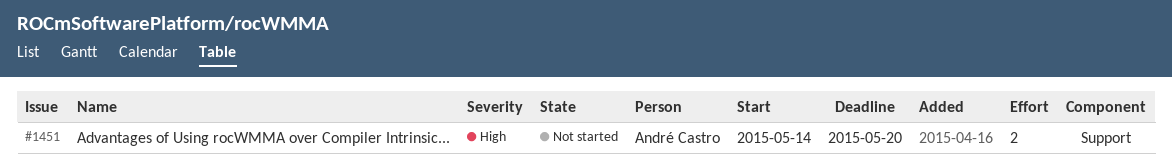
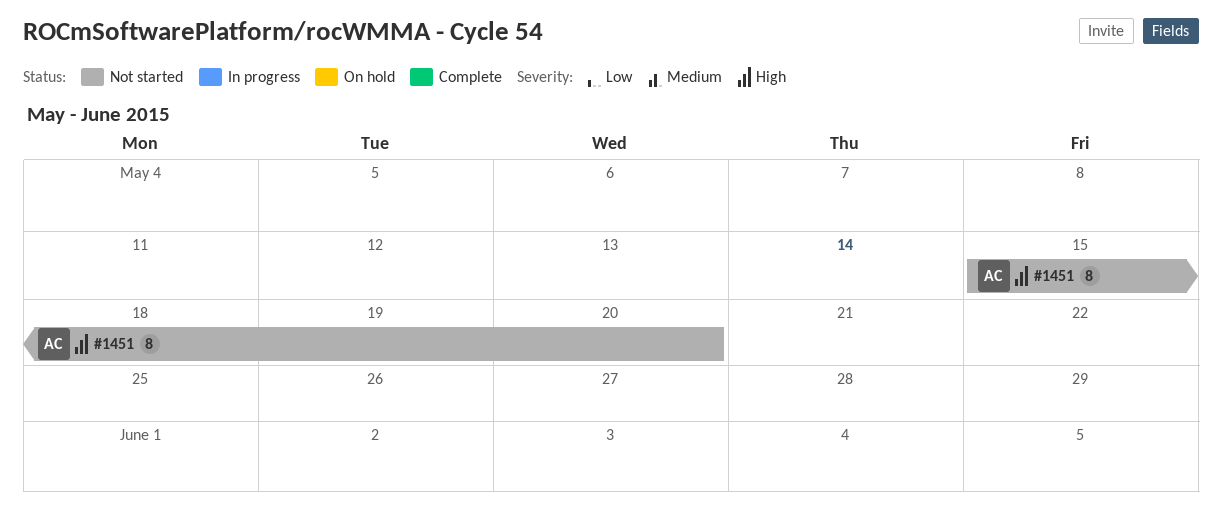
#1451, estimate: 2 -> 8
#1451, start: May 14 -> May 15

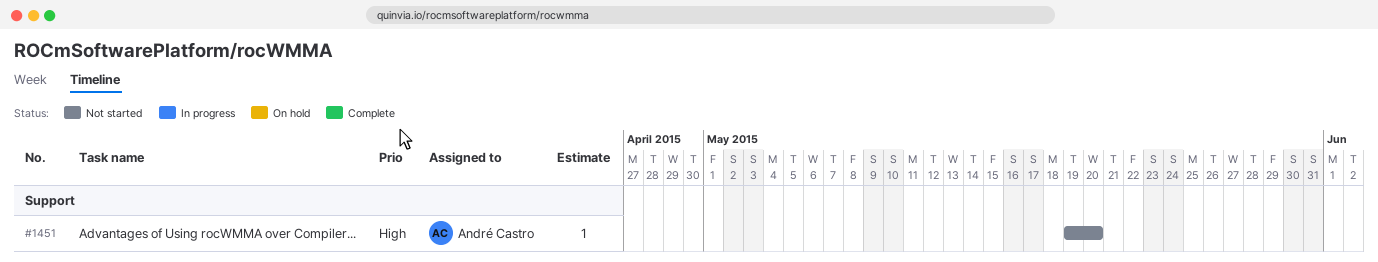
#1451, estimate: 8 -> 1
#1451, start: May 15 -> May 19

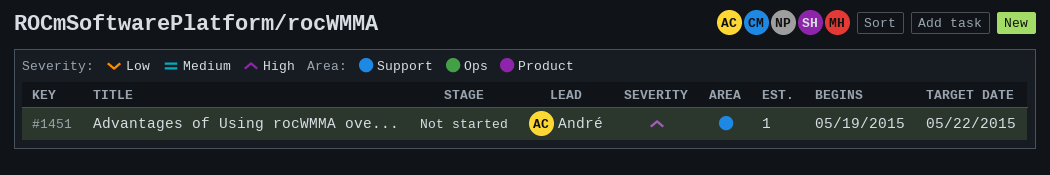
#1451, due: May 20 -> May 22

